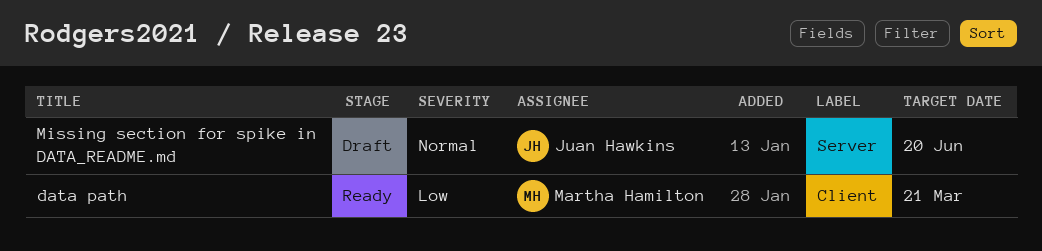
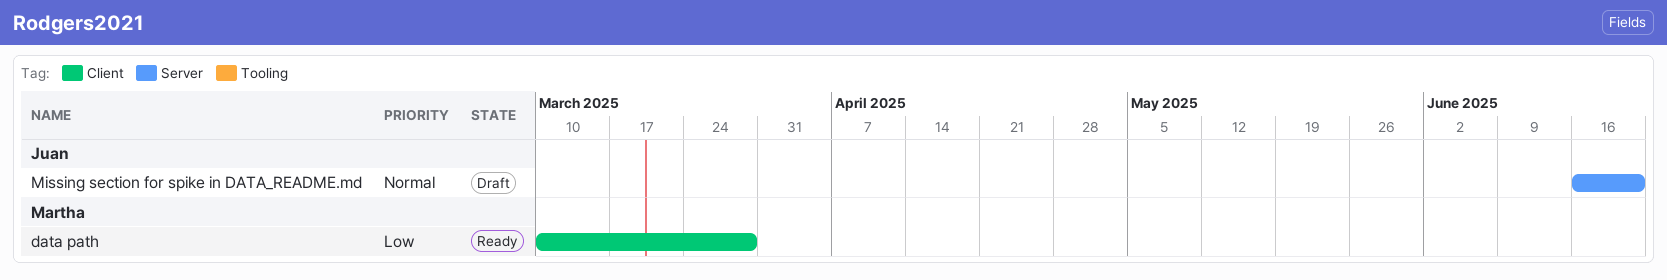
data path, due: Mar 21 -> Mar 28

